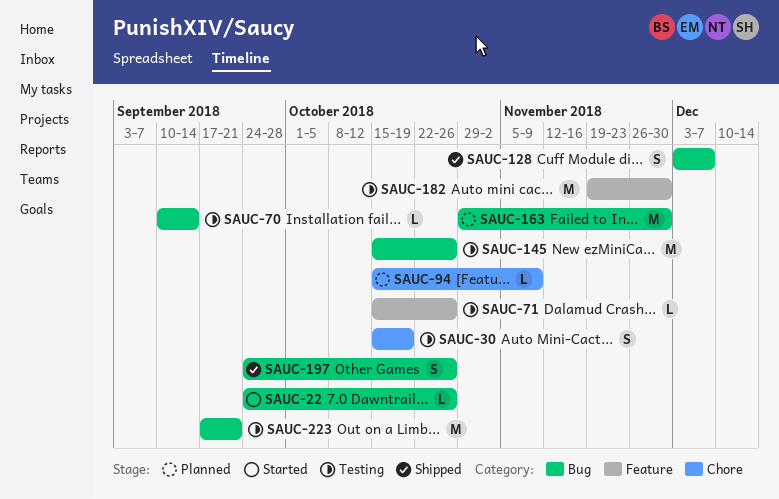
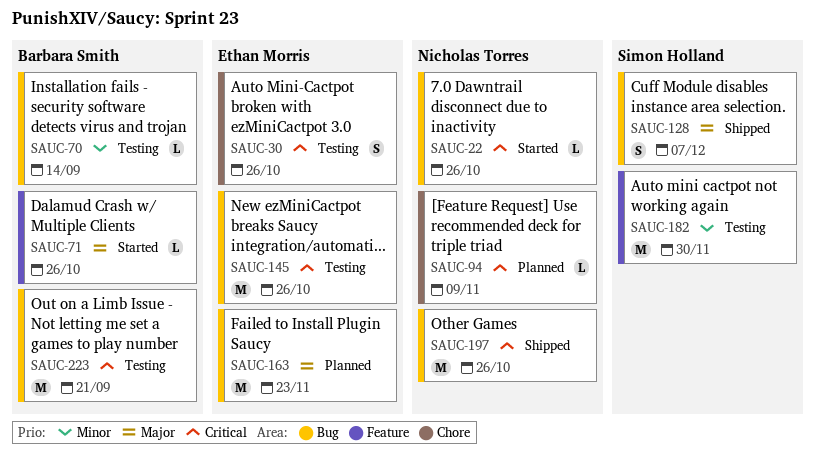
SAUC-30, due: Oct 19 -> Oct 26
SAUC-71, status: Testing -> Started
SAUC-163, due: Nov 30 -> Nov 23
SAUC-197, estimate: S -> M

